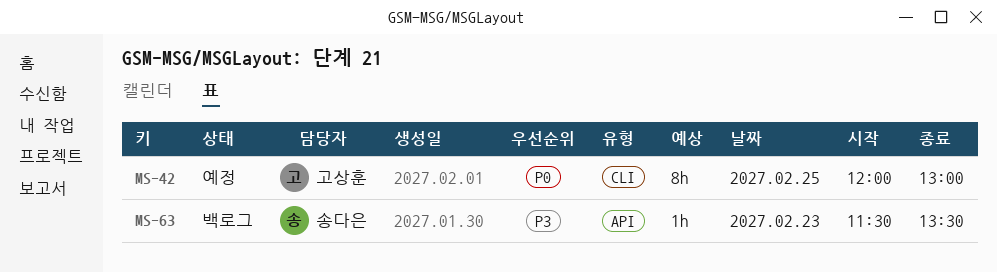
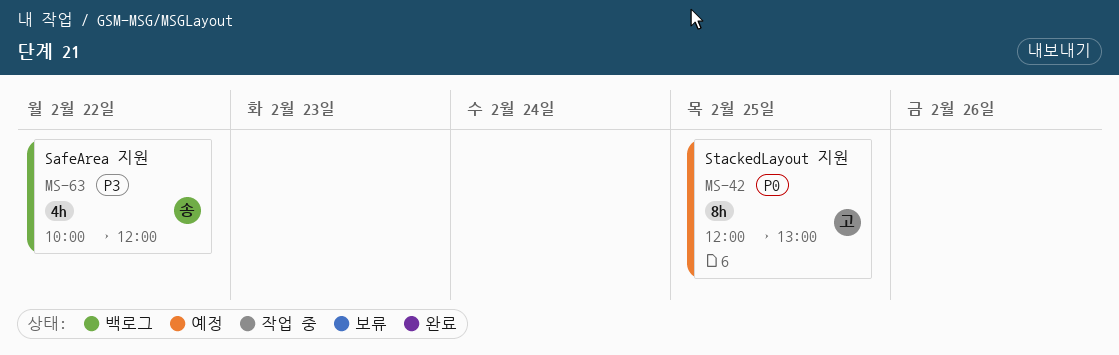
MS-63, estimate: 1h -> 4h
MS-63, day: Feb 23 -> Feb 22
MS-63, begins: 11:30 -> 10:00
MS-63, ends: 13:30 -> 12:00

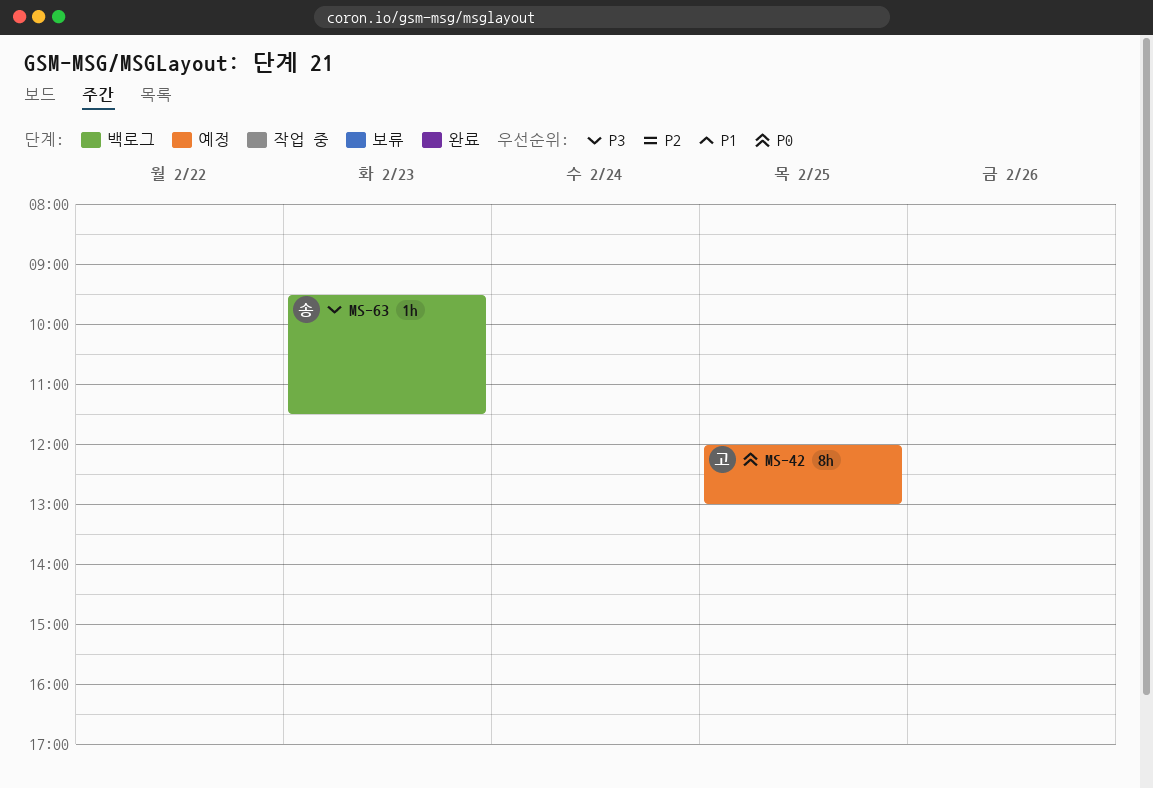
MS-63, estimate: 4h -> 1h
MS-63, day: Feb 22 -> Feb 23
MS-63, begins: 10:00 -> 09:30
MS-63, ends: 12:00 -> 11:30

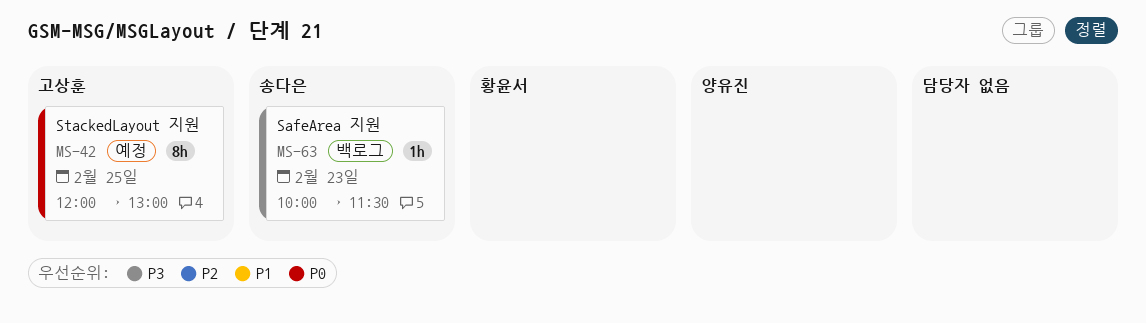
MS-63, begins: 09:30 -> 10:00

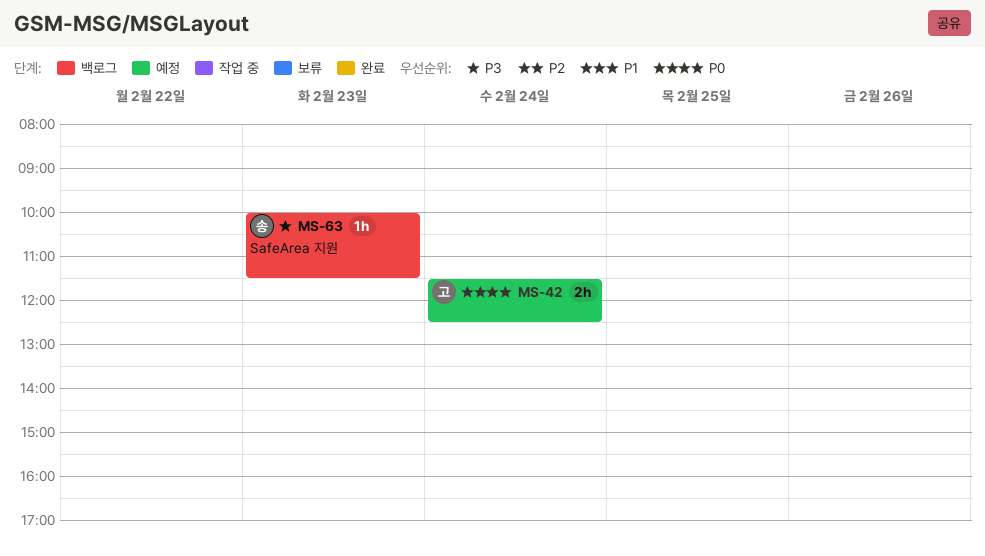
MS-42, estimate: 8h -> 2h
MS-42, day: Feb 25 -> Feb 24
MS-42, begins: 12:00 -> 11:30
MS-42, ends: 13:00 -> 12:30

